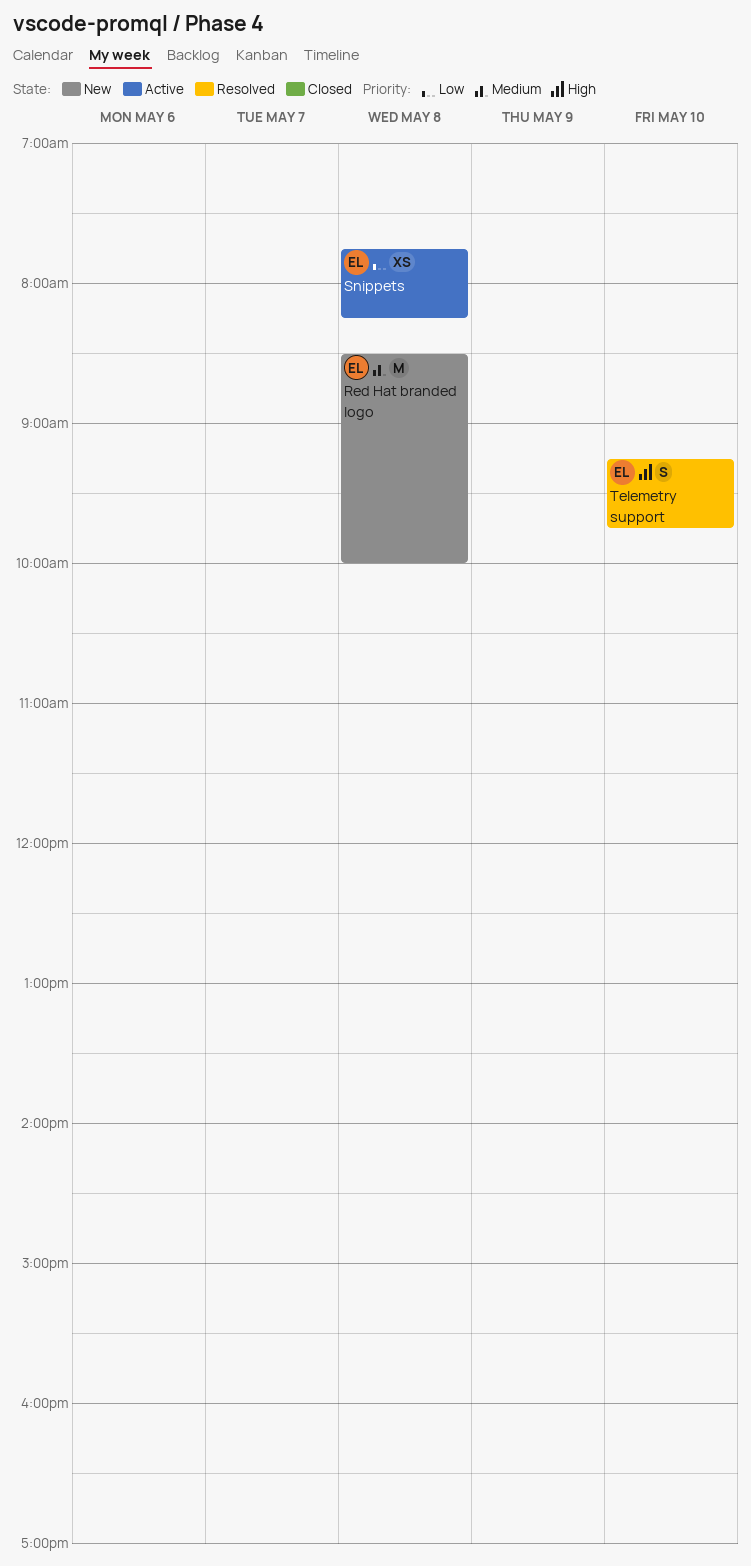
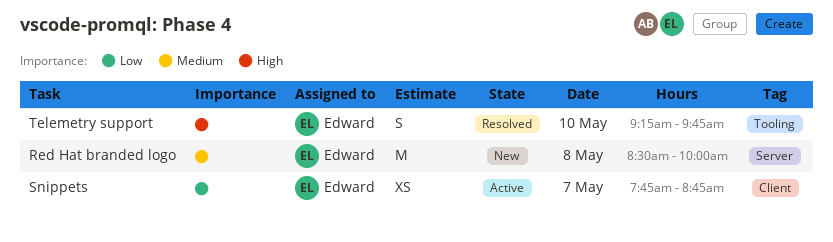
Snippets, day: May 8 -> May 7
Snippets, ends: 08:15 -> 08:45

